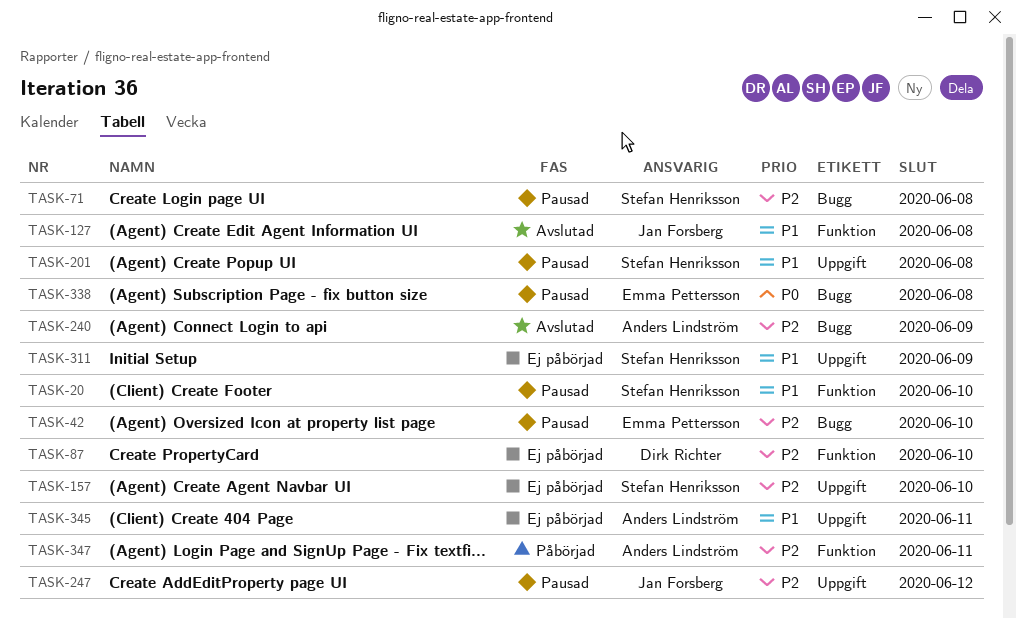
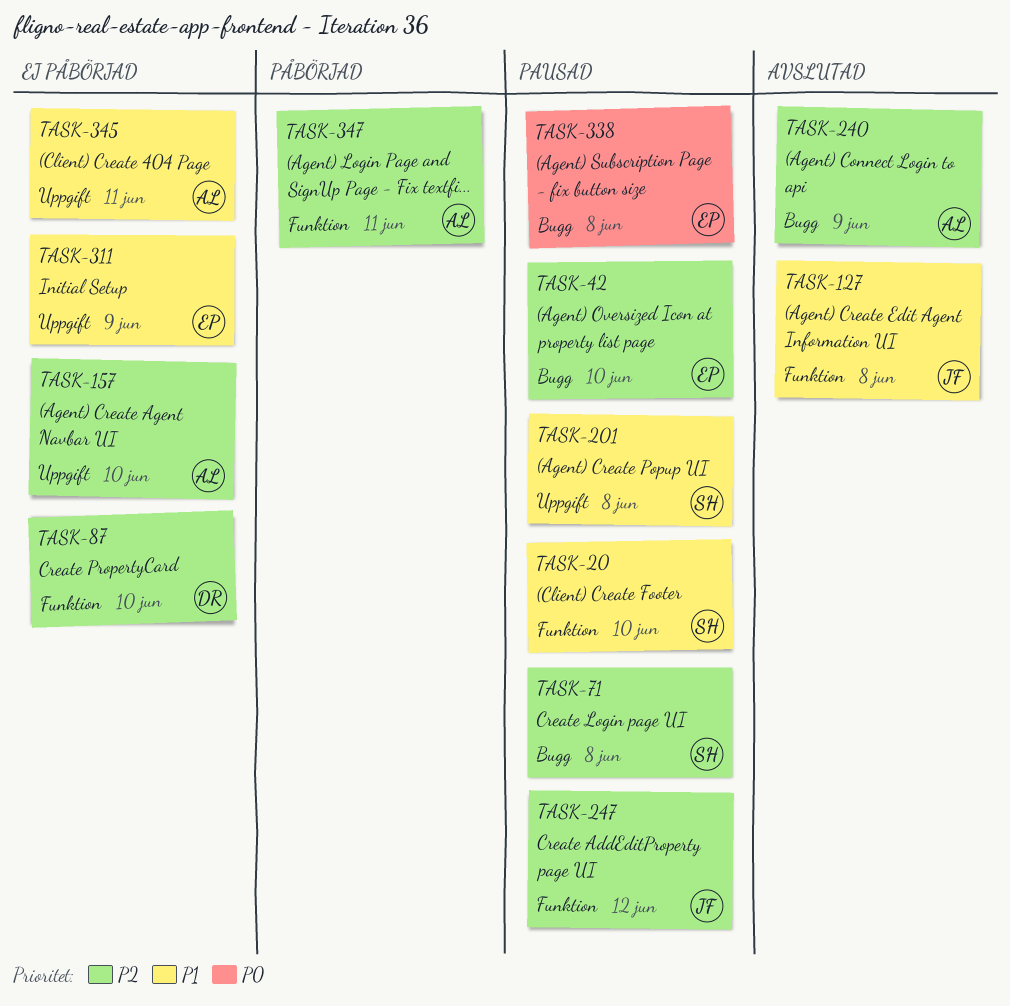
TASK-157, owner: Stefan Henriksson -> Anders Lindström
TASK-247, label: Uppgift -> Funktion
TASK-311, owner: Stefan Henriksson -> Emma Pettersson

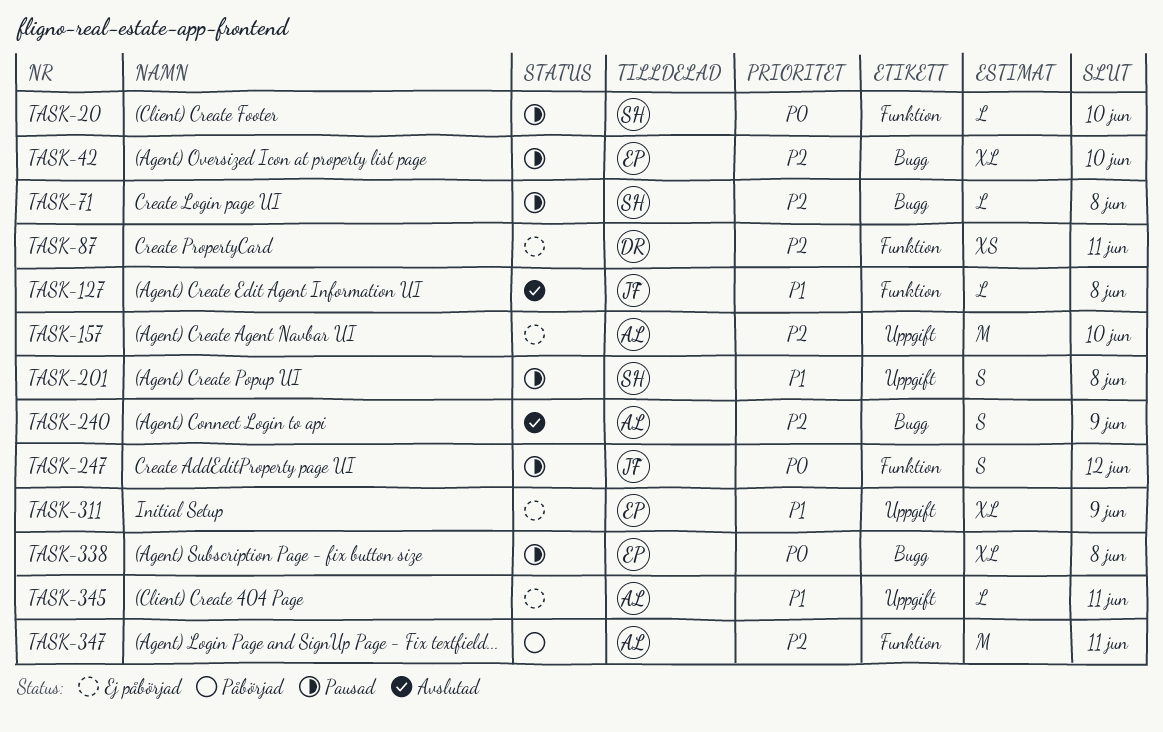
TASK-20, priority: P1 -> P0
TASK-87, due: Jun 10 -> Jun 11
TASK-247, priority: P2 -> P0

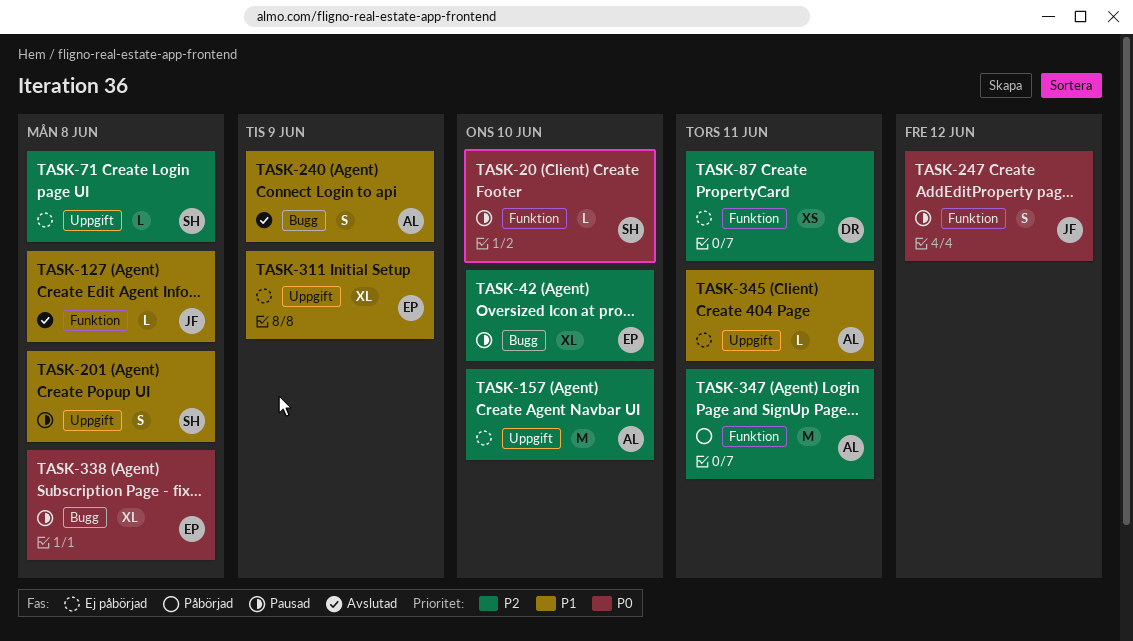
TASK-71, status: Pausad -> Ej påbörjad
TASK-71, label: Bugg -> Uppgift
TASK-240, priority: P2 -> P1

